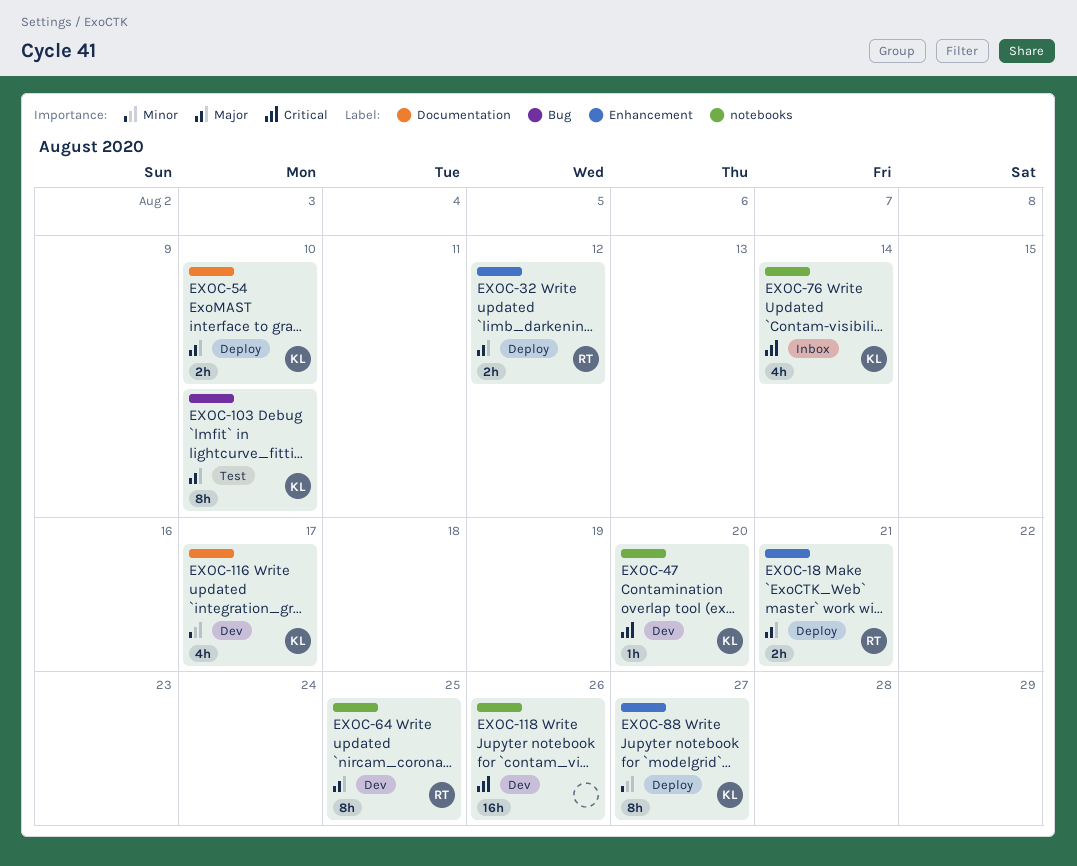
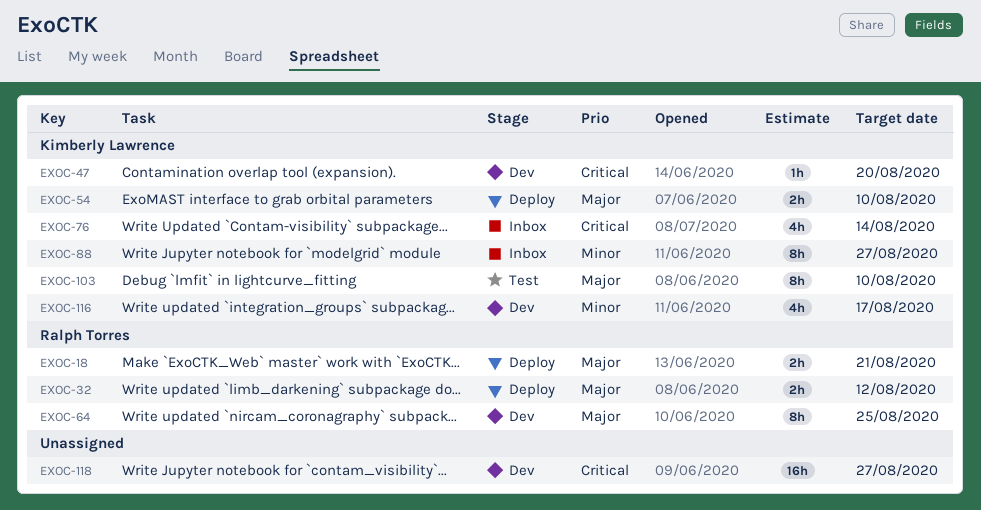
EXOC-88, status: Deploy -> Inbox
EXOC-118, due: Aug 26 -> Aug 27

